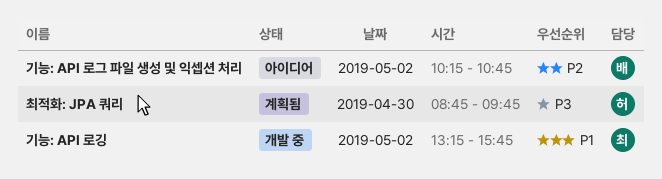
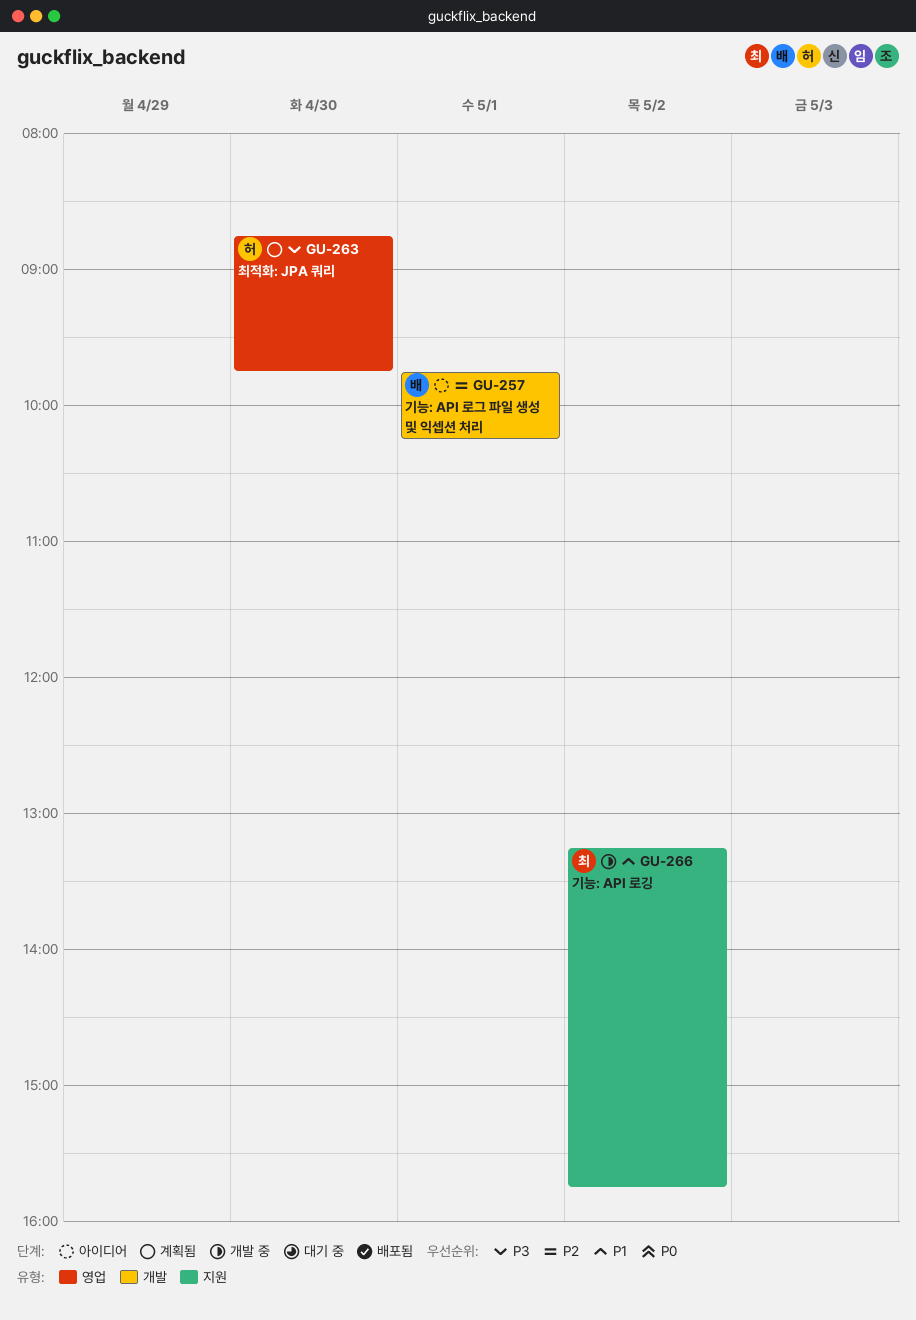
기능: API 로그 파일 생성 및 익셉션 처리, day: May 2 -> May 1
기능: API 로그 파일 생성 및 익셉션 처리, begins: 10:15 -> 09:45
기능: API 로그 파일 생성 및 익셉션 처리, ends: 10:45 -> 10:15

